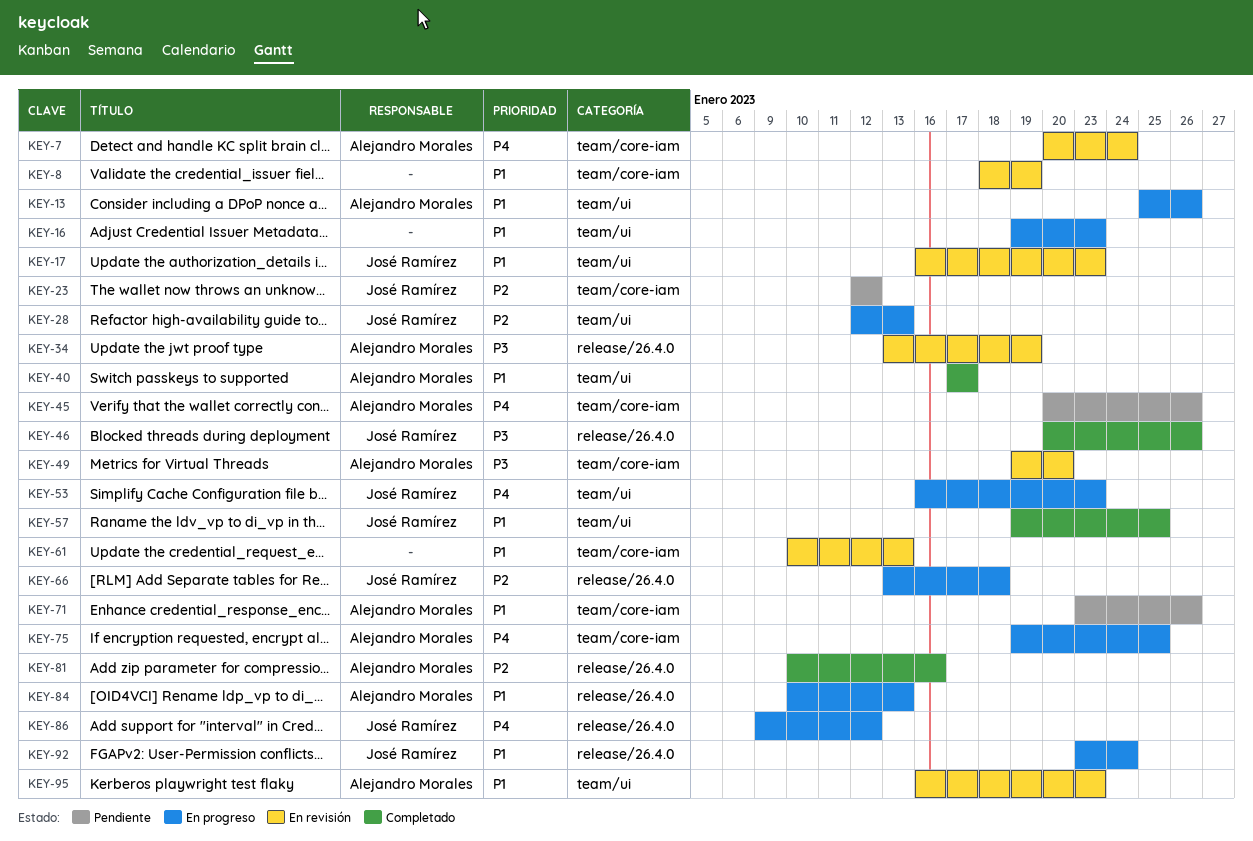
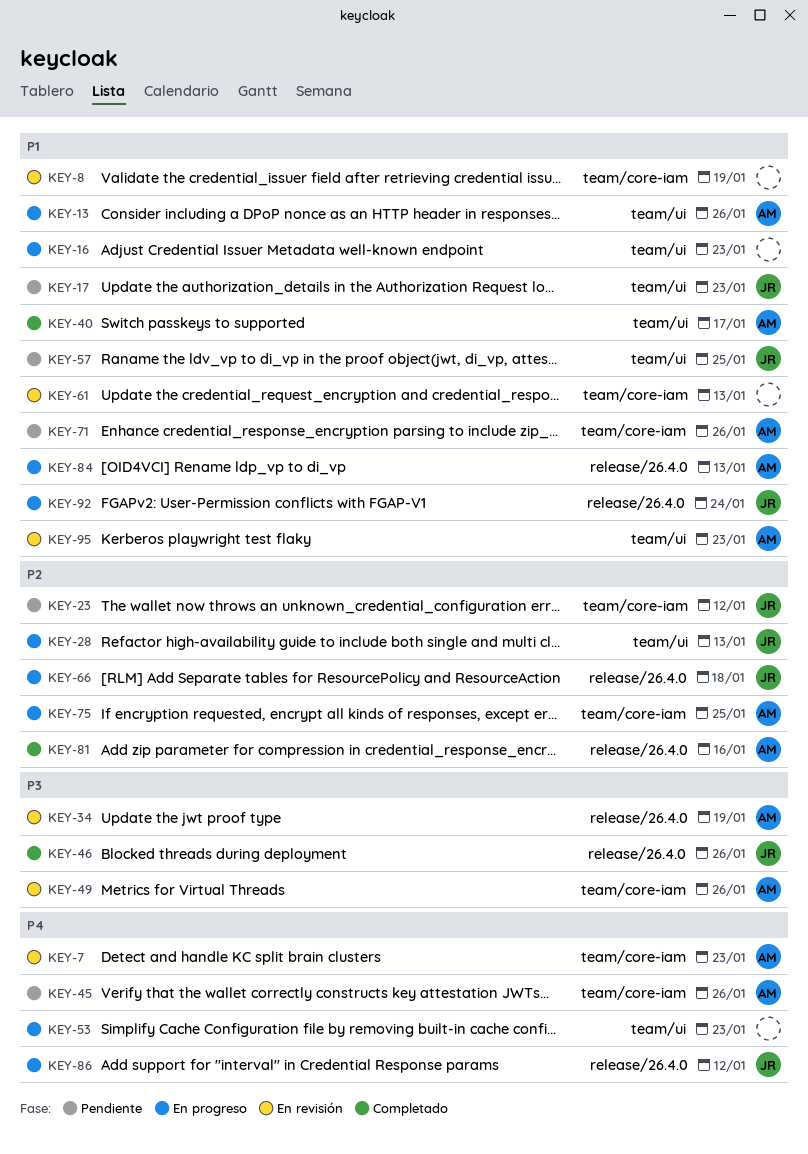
KEY-7, due: Jan 24 -> Jan 23
KEY-17, status: En revisión -> Pendiente
KEY-49, due: Jan 20 -> Jan 26
KEY-53, owner: José Ramírez -> none
KEY-57, status: Completado -> Pendiente
KEY-75, priority: P4 -> P2

